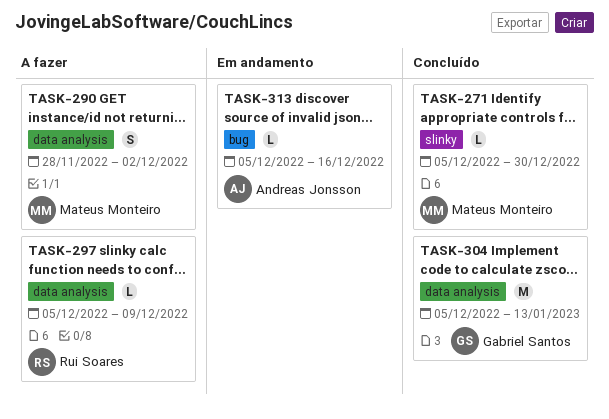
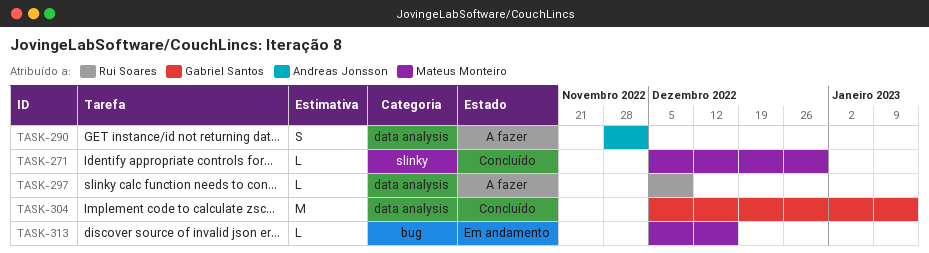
TASK-290, owner: Mateus Monteiro -> Andreas Jonsson
TASK-313, owner: Andreas Jonsson -> Mateus Monteiro

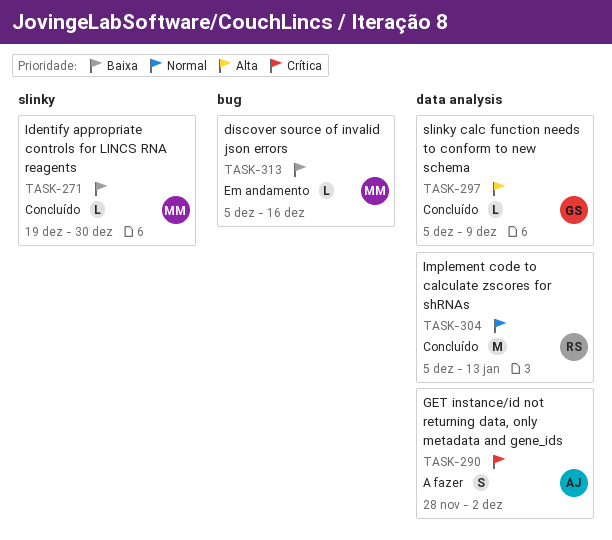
TASK-271, start: Dec 5 -> Dec 19
TASK-297, status: A fazer -> Concluído
TASK-297, owner: Rui Soares -> Gabriel Santos
TASK-304, owner: Gabriel Santos -> Rui Soares

